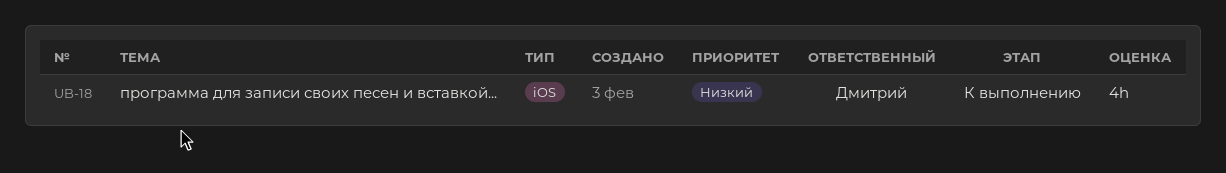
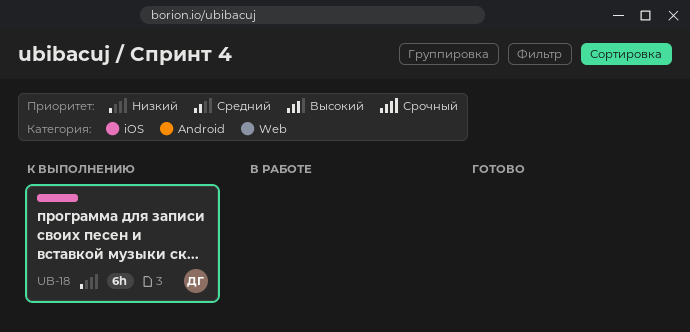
UB-18, estimate: 4h -> 6h

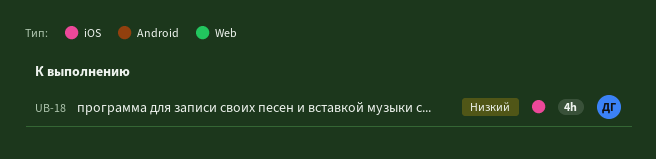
UB-18, estimate: 6h -> 4h

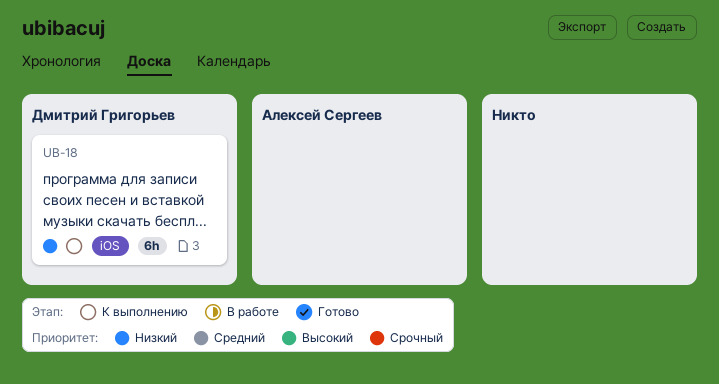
UB-18, estimate: 4h -> 6h

